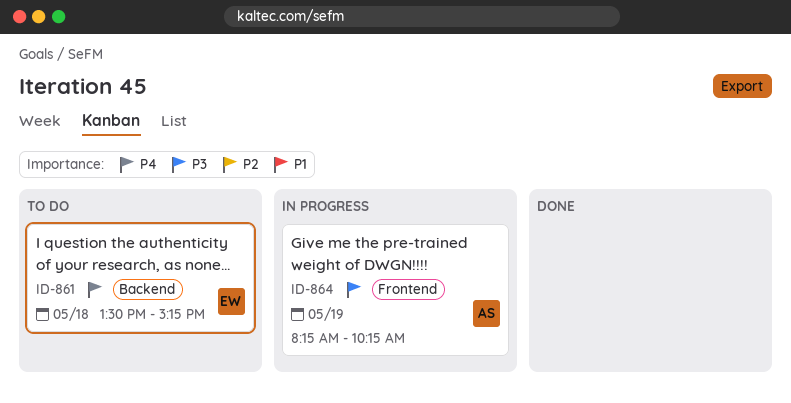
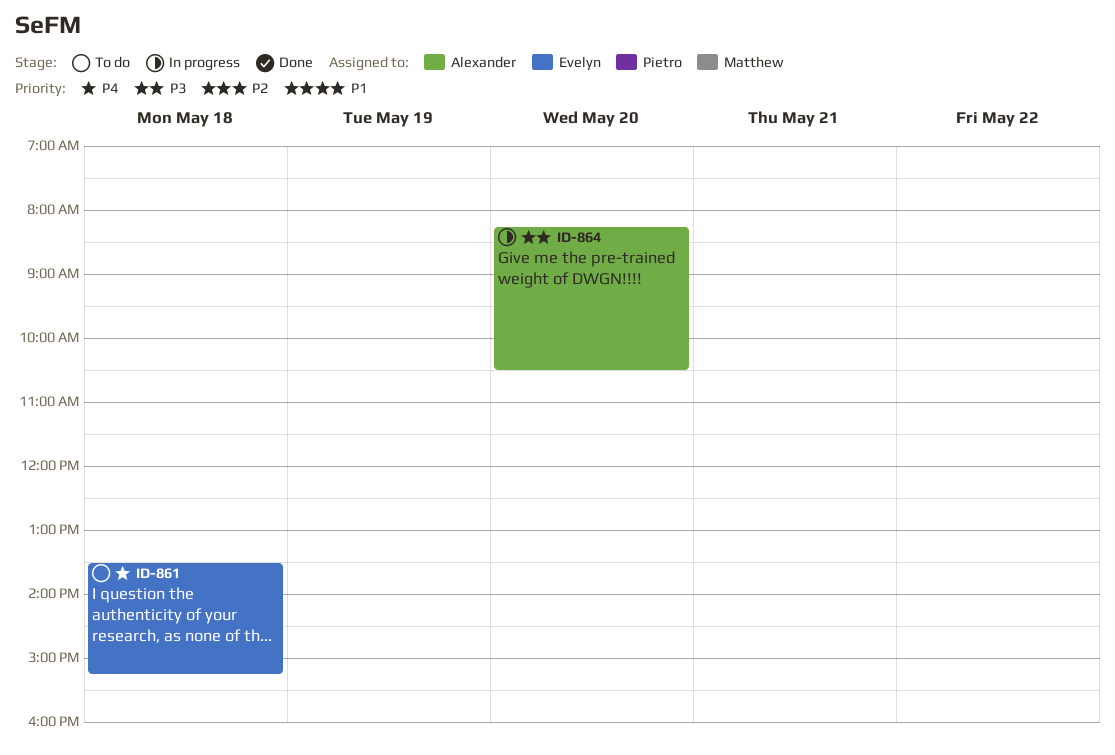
ID-864, day: May 19 -> May 20
ID-864, ends: 10:15 -> 10:30

